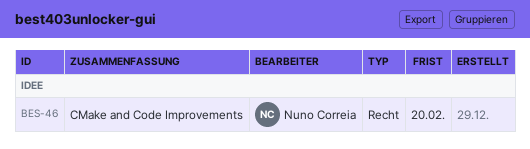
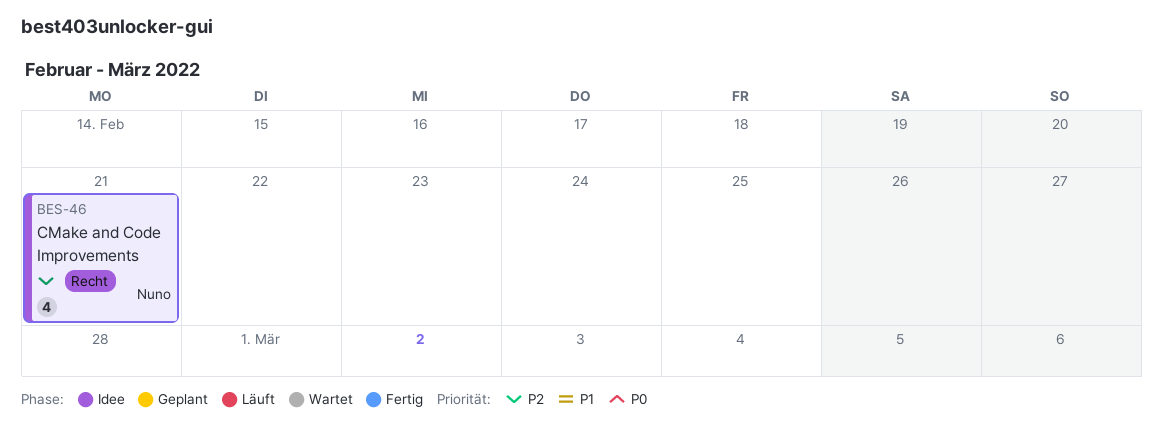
BES-46, due: Feb 20 -> Feb 21

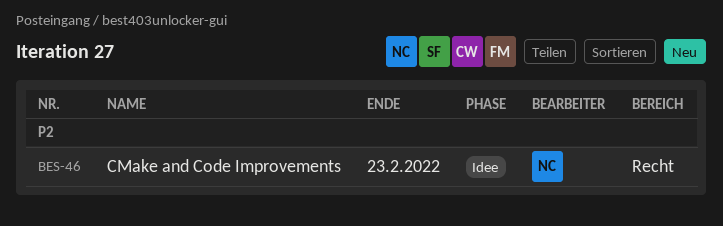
BES-46, due: Feb 21 -> Feb 23

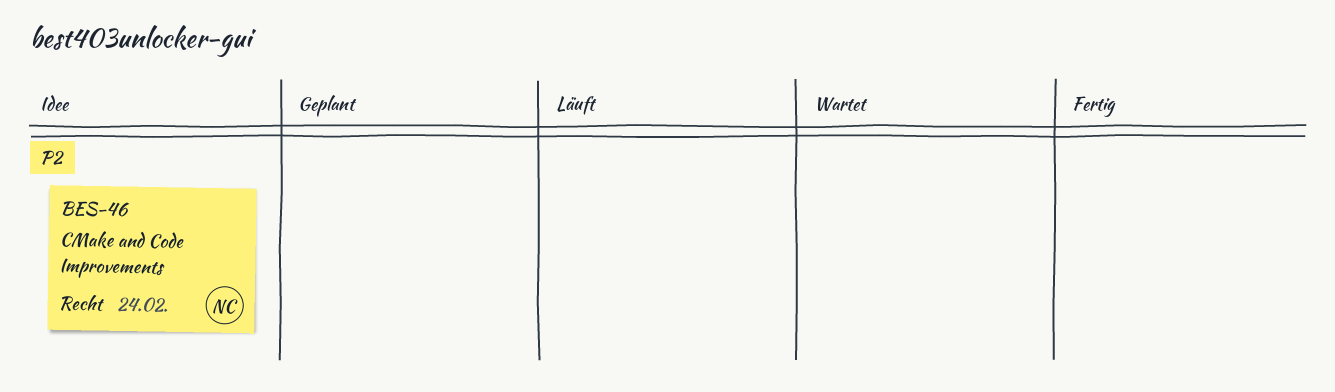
BES-46, due: Feb 23 -> Feb 24

